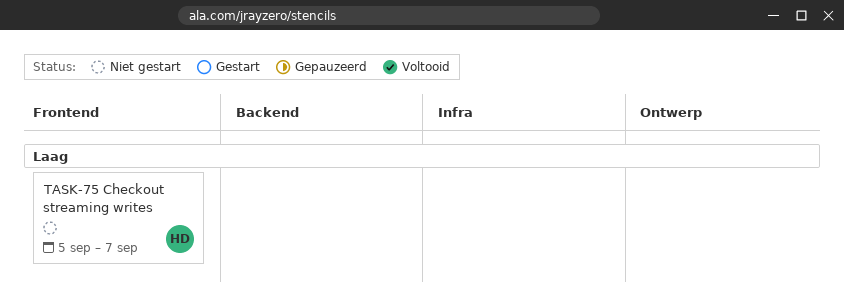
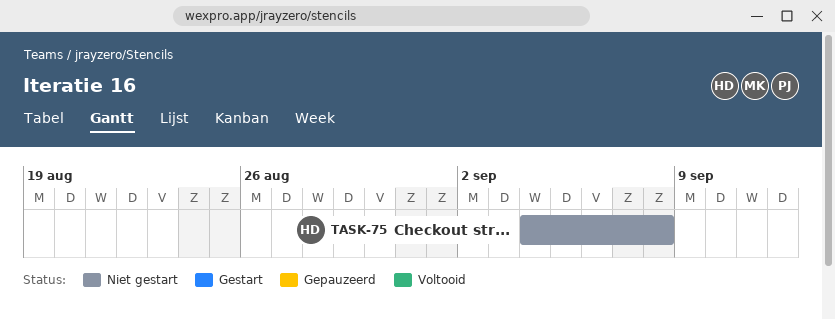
TASK-75, start: Sep 5 -> Sep 4
TASK-75, due: Sep 7 -> Sep 8

